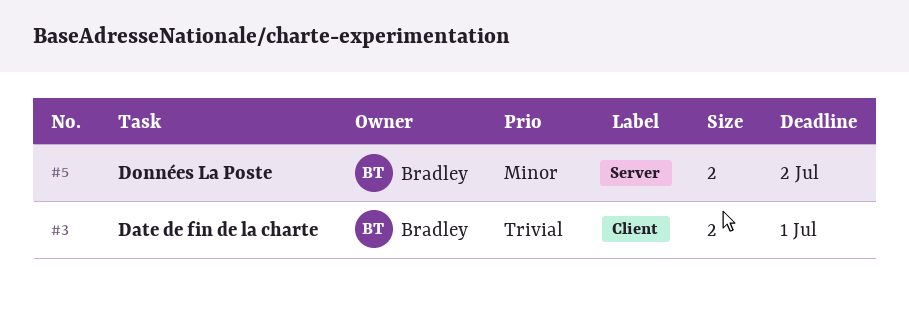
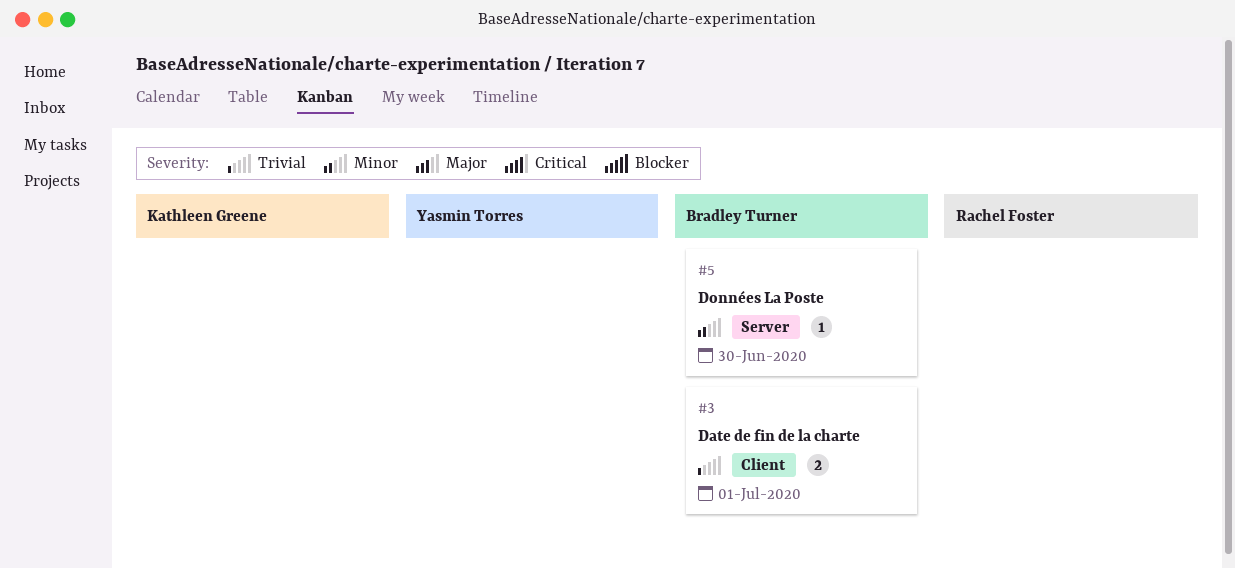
#5, estimate: 2 -> 1
#5, due: Jul 2 -> Jun 30

